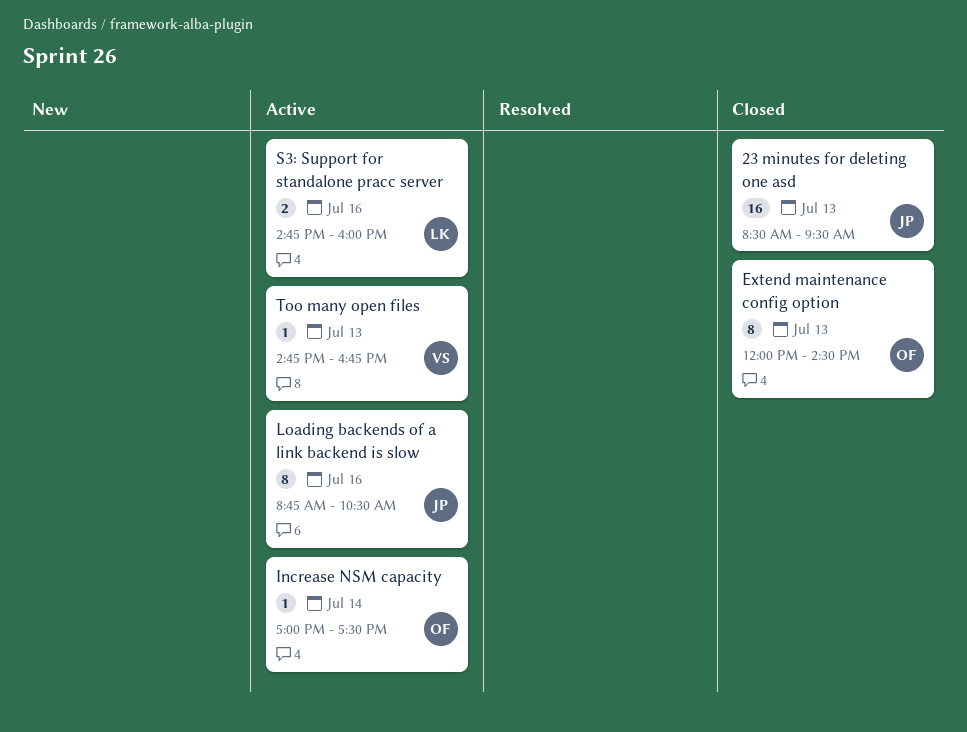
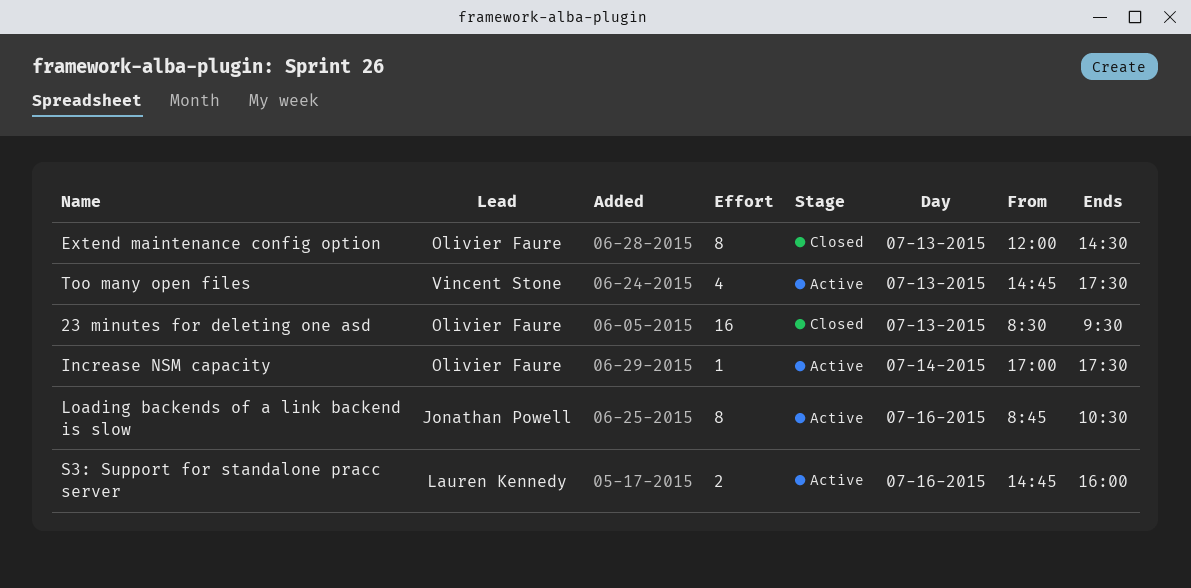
23 minutes for deleting one asd, owner: Jonathan Powell -> Olivier Faure
Too many open files, estimate: 1 -> 4
Too many open files, ends: 16:45 -> 17:30

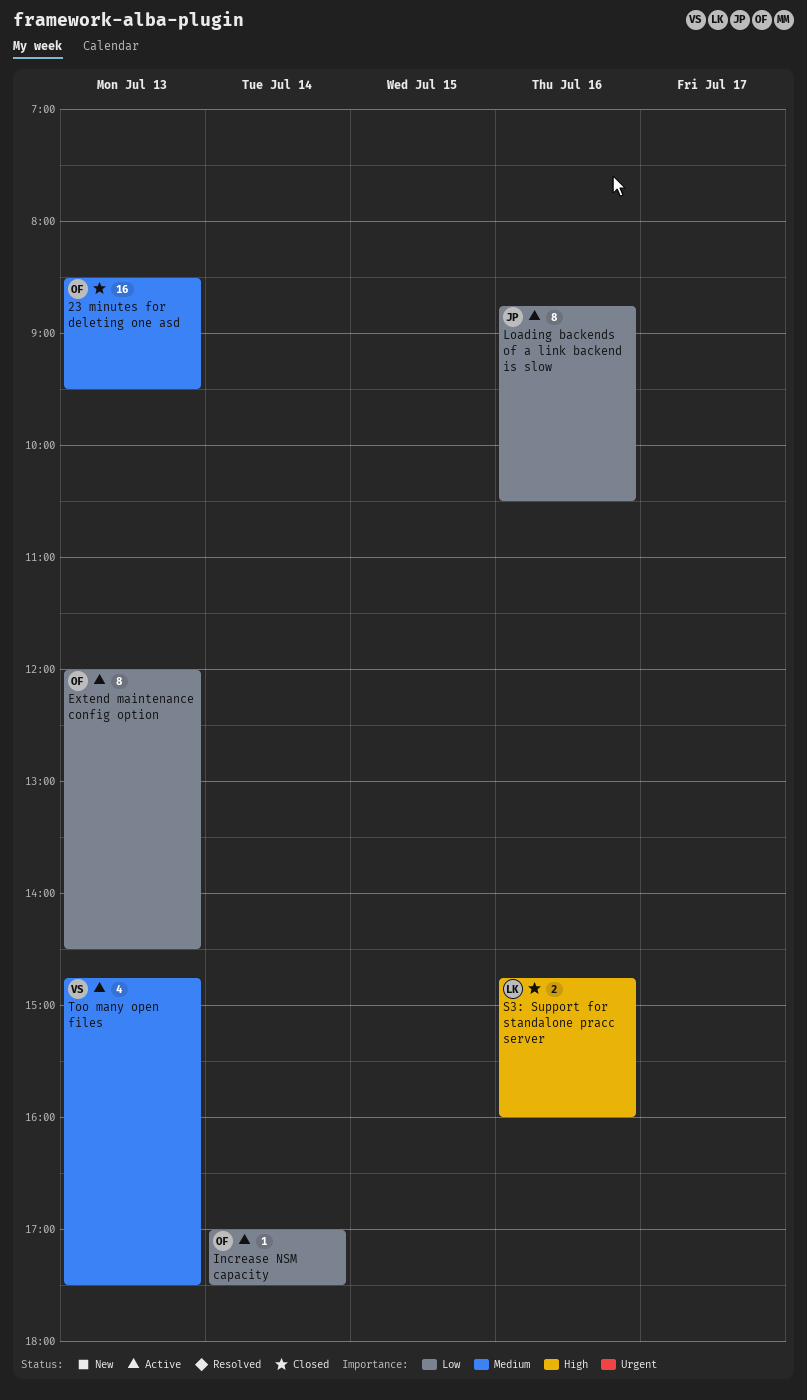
Extend maintenance config option, status: Closed -> Active
S3: Support for standalone pracc server, status: Active -> Closed

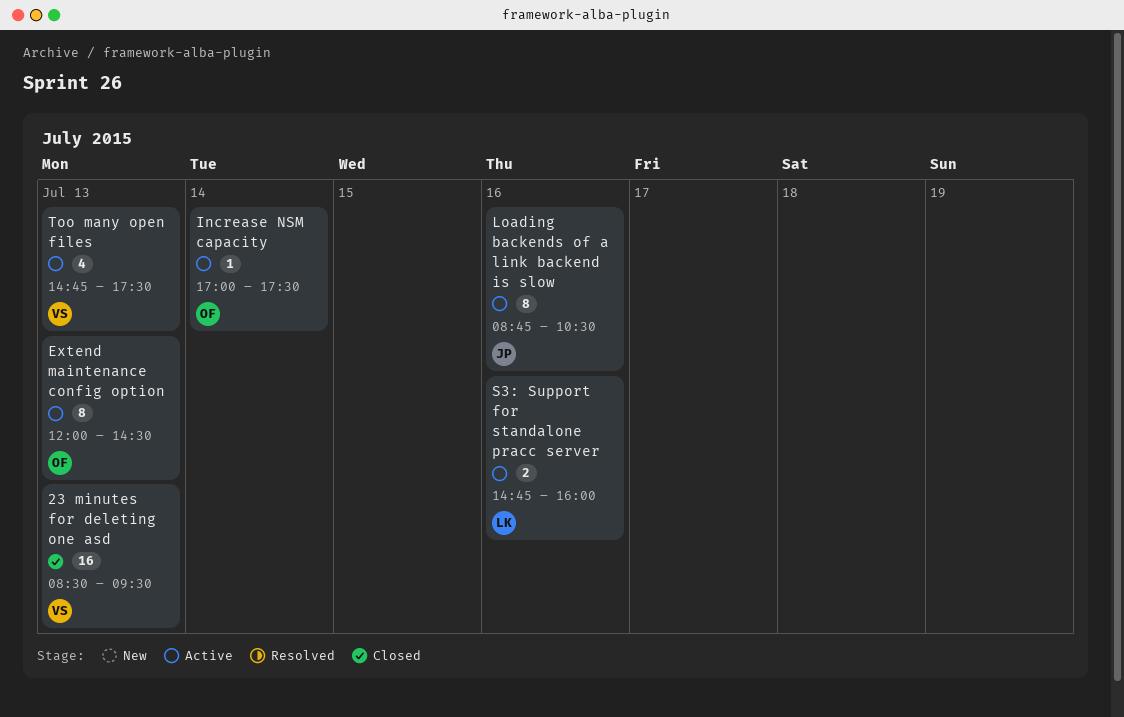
23 minutes for deleting one asd, owner: OF -> VS
S3: Support for standalone pracc server, status: Closed -> Active

